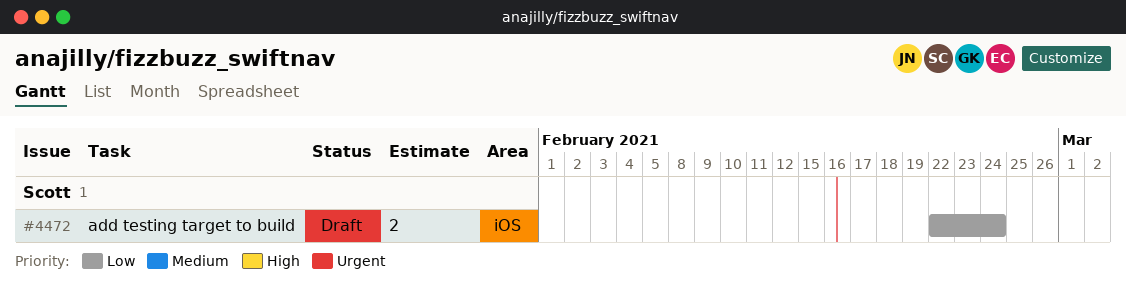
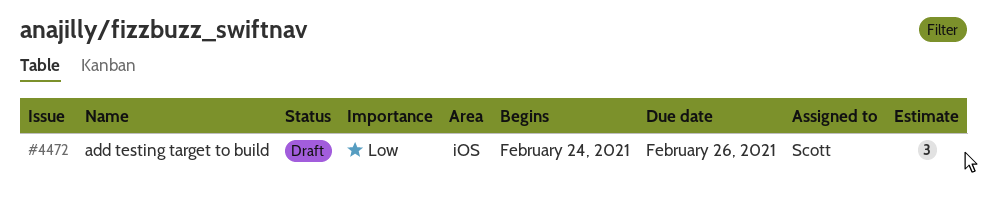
#4472, estimate: 2 -> 3
#4472, start: Feb 22 -> Feb 24
#4472, due: Feb 24 -> Feb 26

